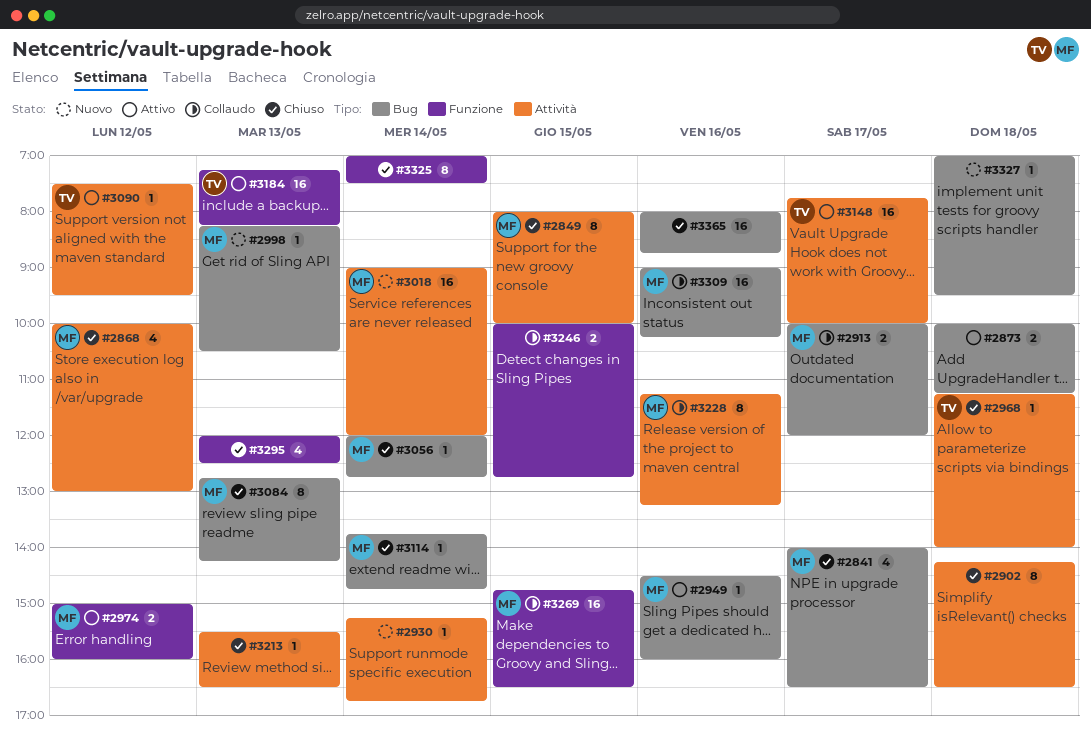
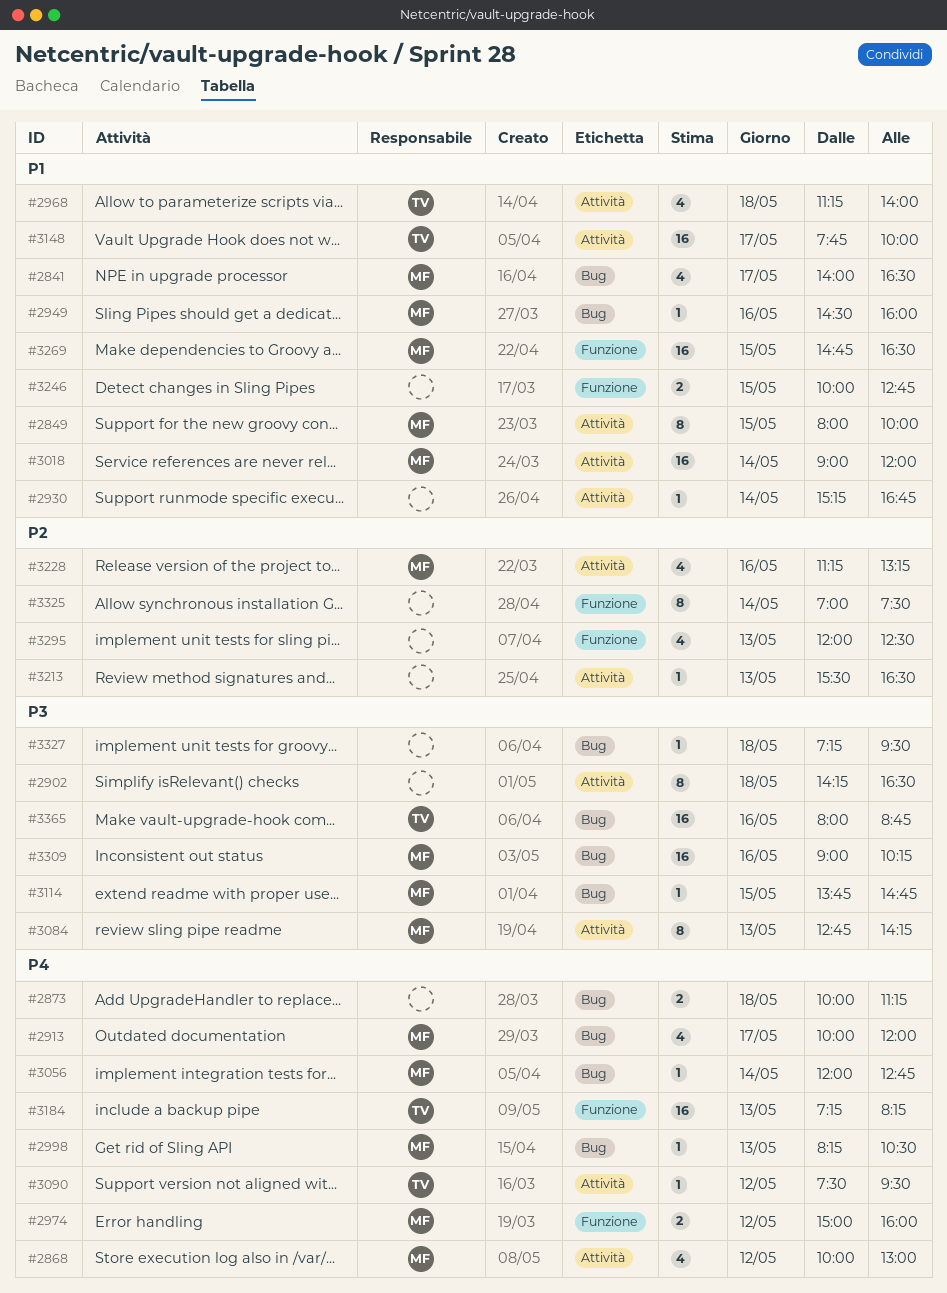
#2913, estimate: 2 -> 4
#2968, estimate: 1 -> 4
#3084, label: Bug -> Attività
#3114, day: May 14 -> May 15
#3228, estimate: 8 -> 4
#3327, begins: 07:00 -> 07:15
#3365, owner: none -> TV

